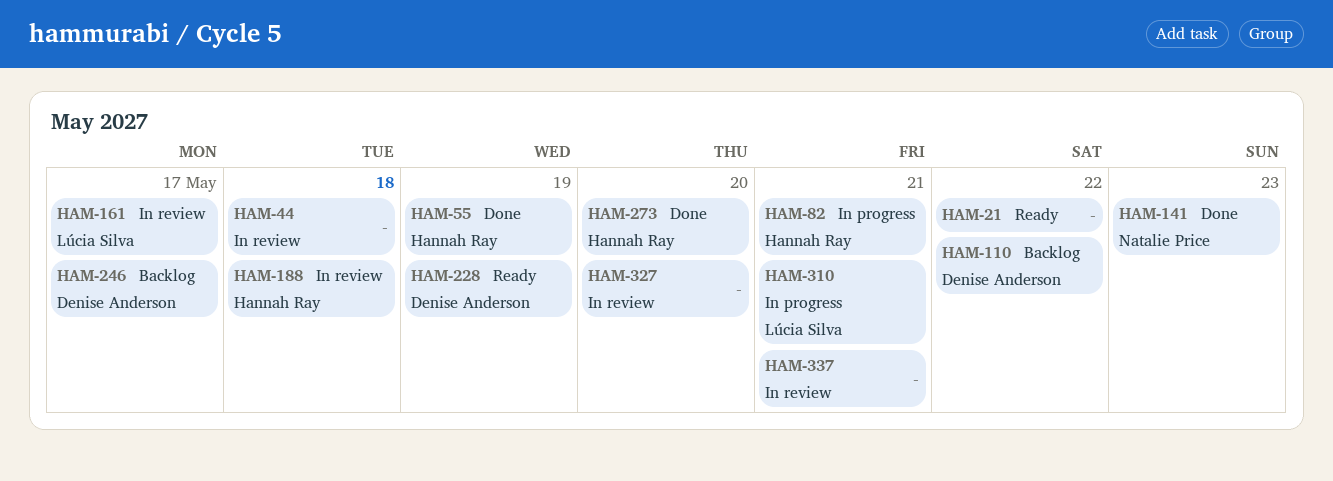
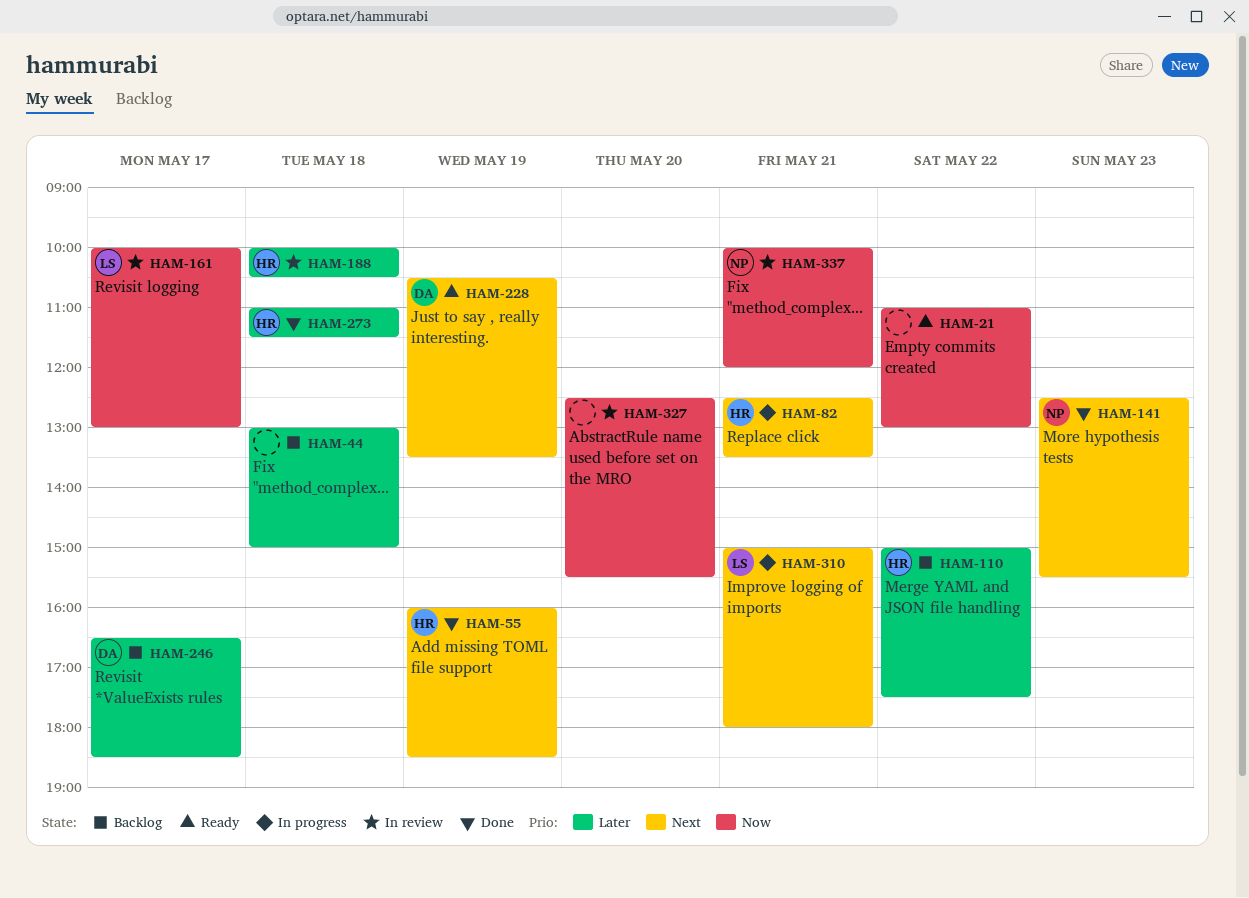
HAM-44, status: In review -> Backlog
HAM-110, owner: Denise Anderson -> Hannah Ray
HAM-273, day: May 20 -> May 18
HAM-337, owner: none -> Natalie Price

